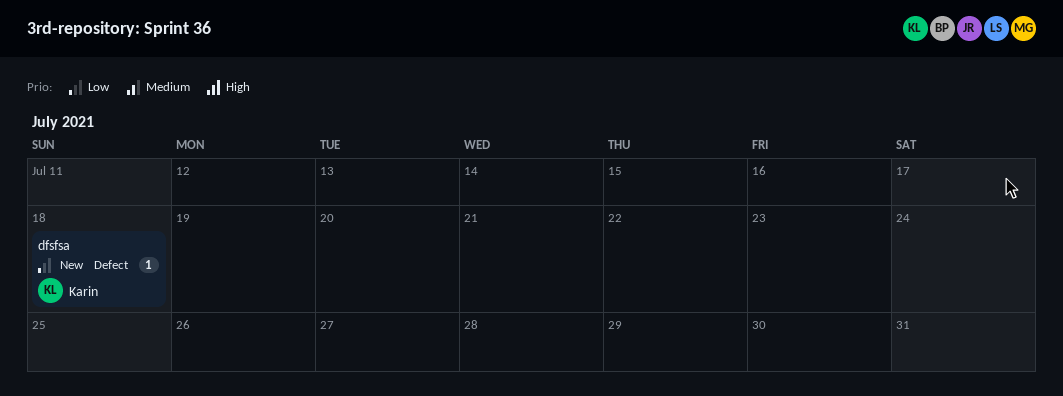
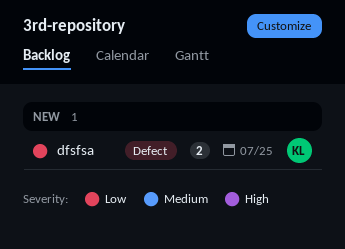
dfsfsa, estimate: 1 -> 2
dfsfsa, due: Jul 18 -> Jul 25

